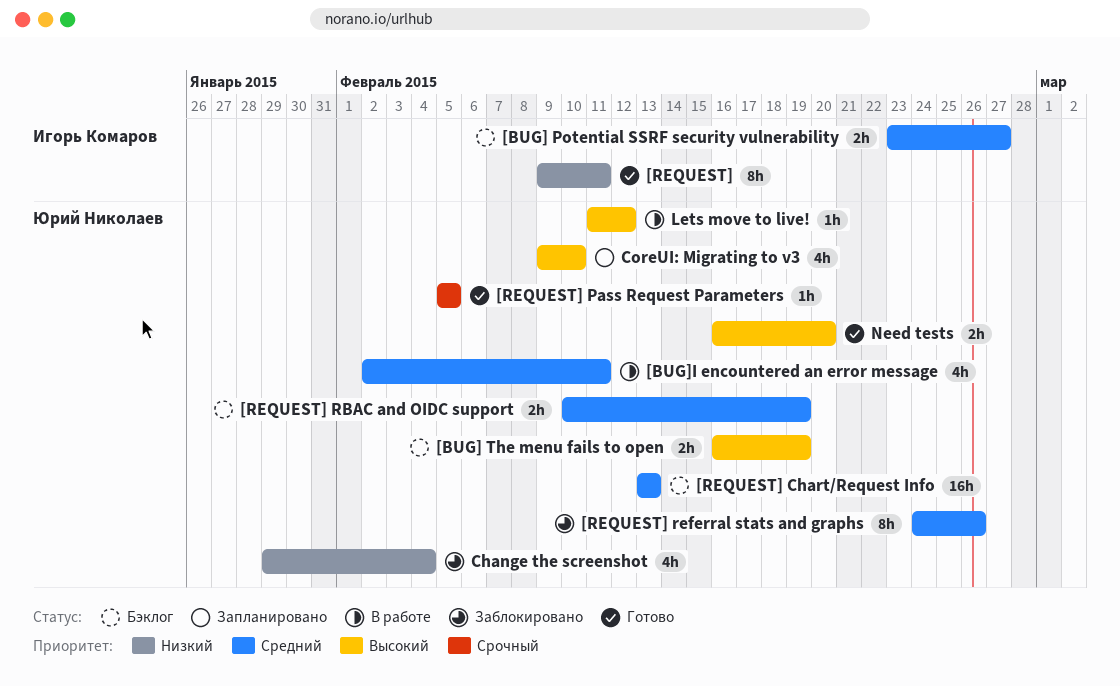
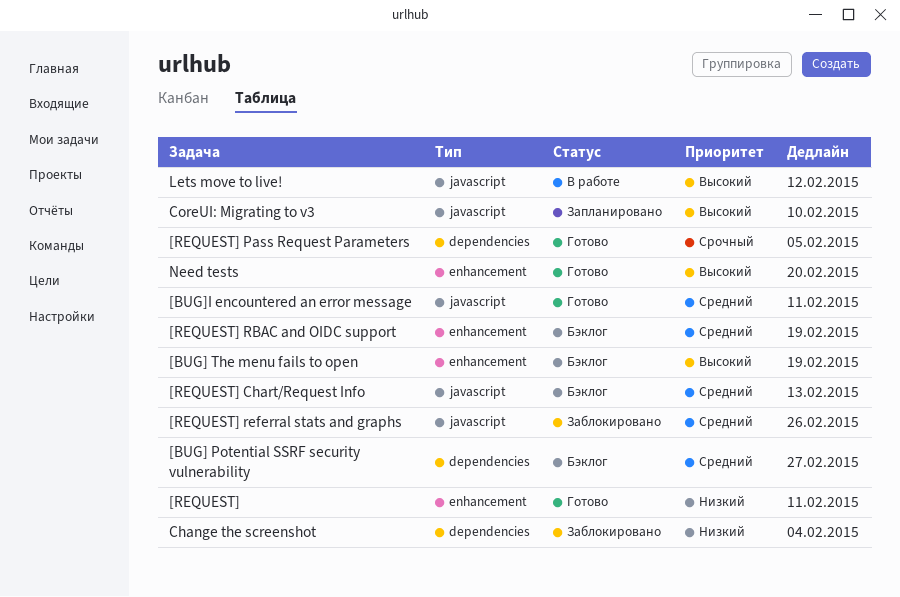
[BUG]I encountered an error message, status: В работе -> Готово

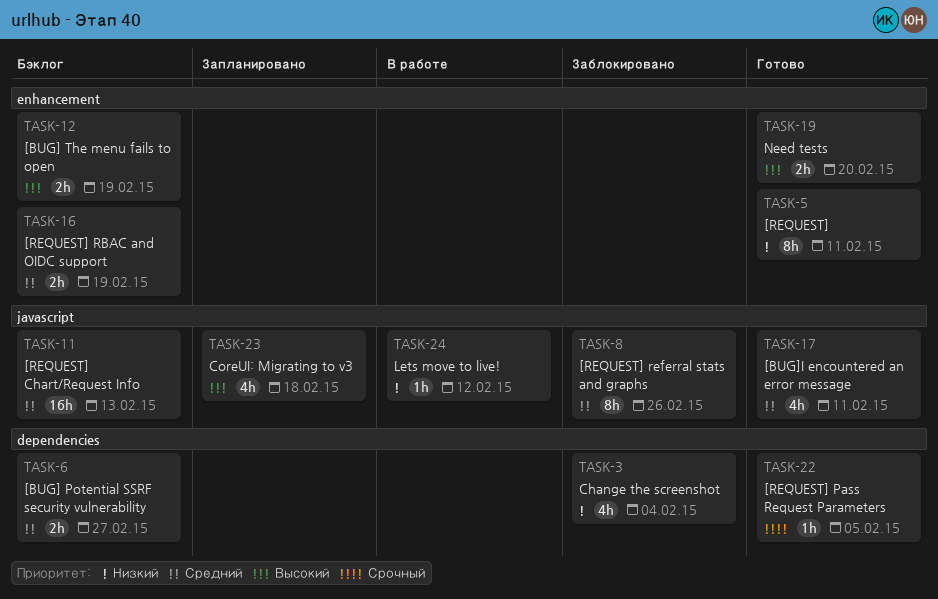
CoreUI: Migrating to v3, due: Feb 10 -> Feb 18
Lets move to live!, priority: Высокий -> Низкий

